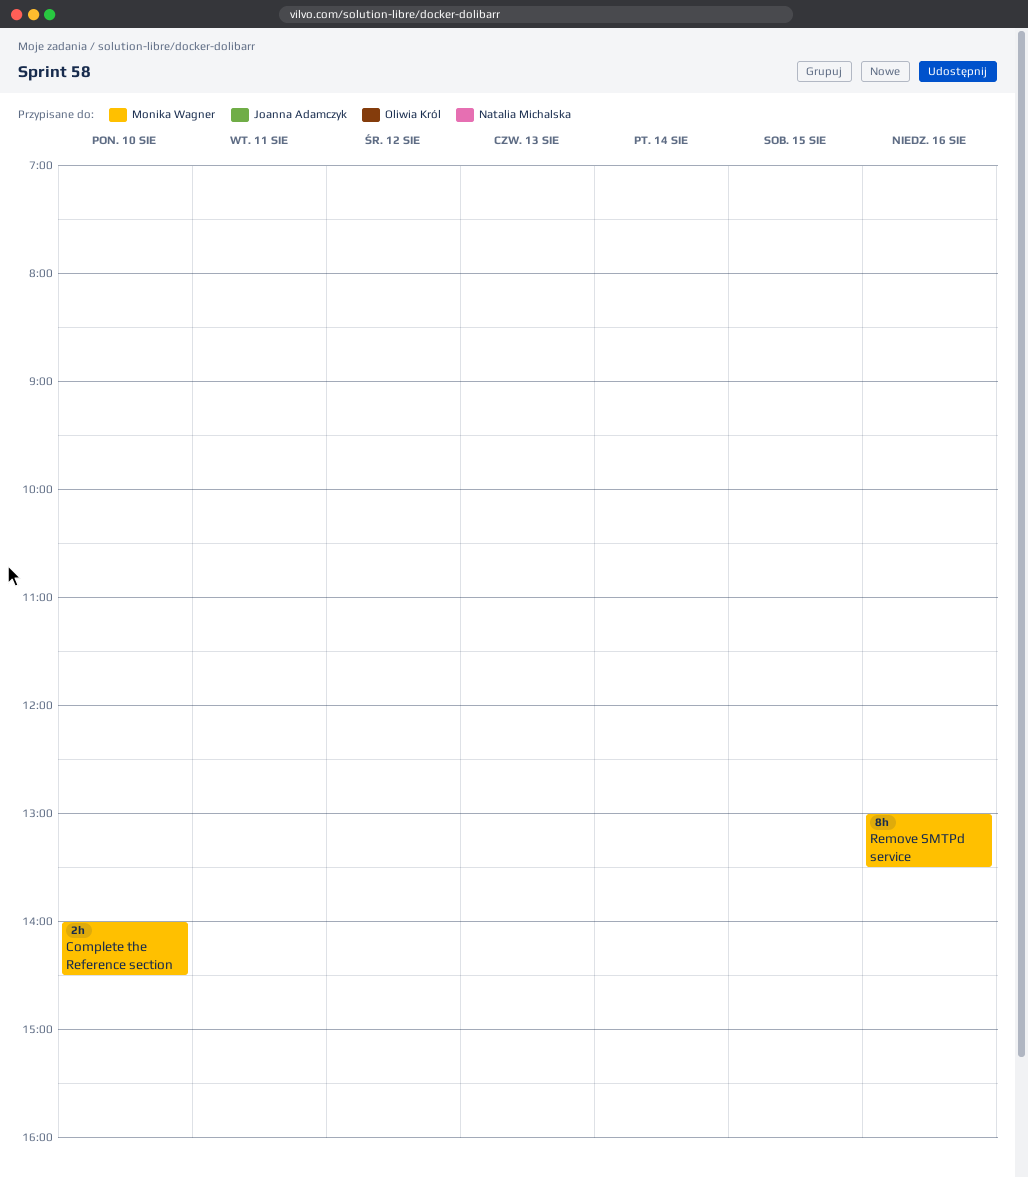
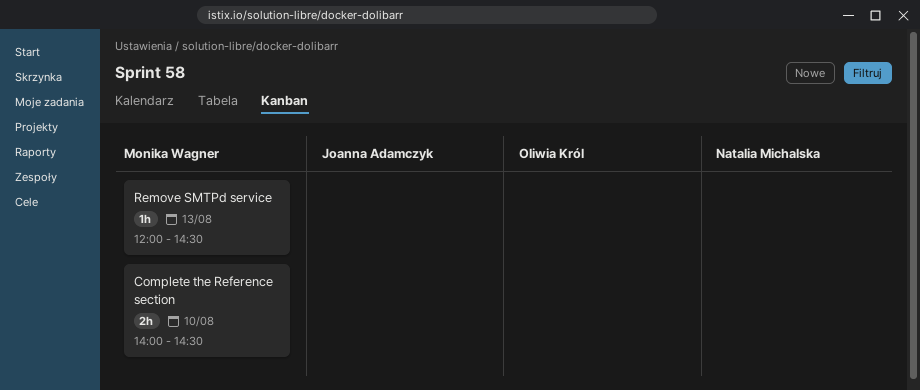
Remove SMTPd service, estimate: 8h -> 1h
Remove SMTPd service, day: Aug 16 -> Aug 13
Remove SMTPd service, begins: 13:00 -> 12:00
Remove SMTPd service, ends: 13:30 -> 14:30

